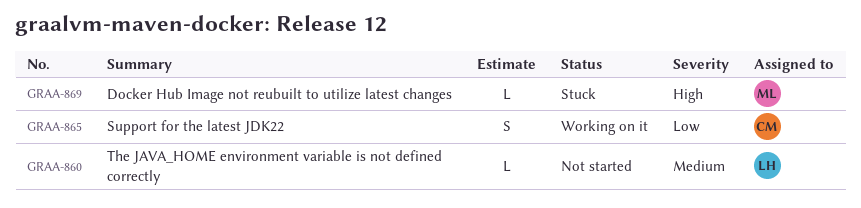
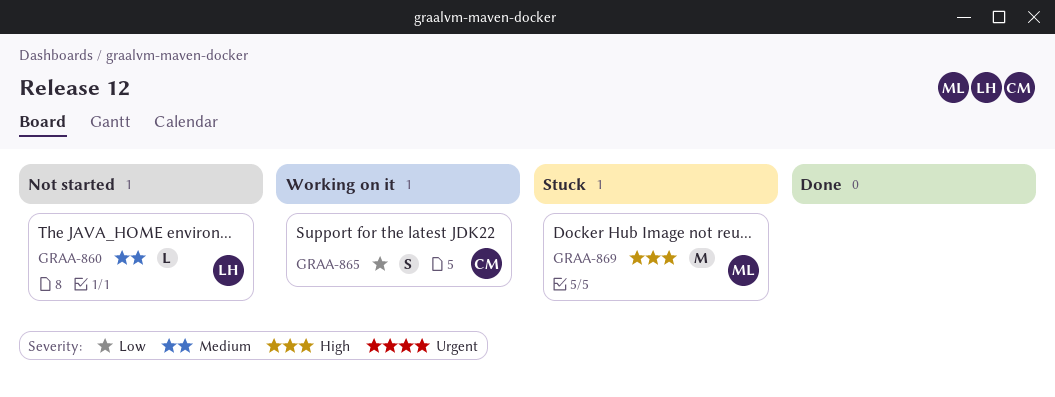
GRAA-869, estimate: L -> M

